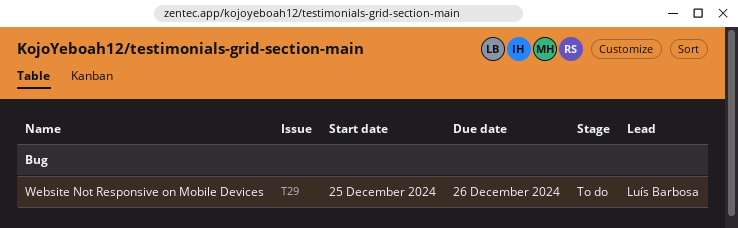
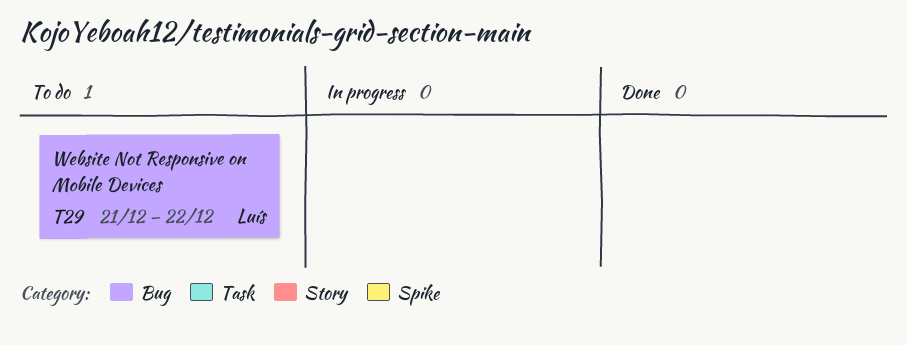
T29, start: Dec 25 -> Dec 21
T29, due: Dec 26 -> Dec 22

